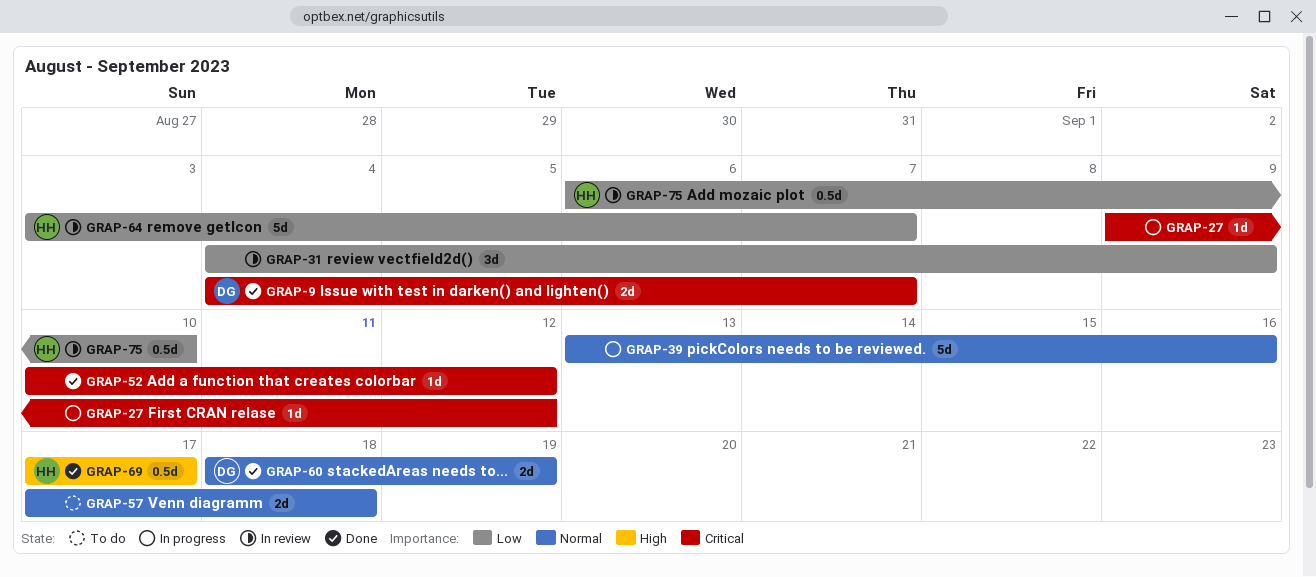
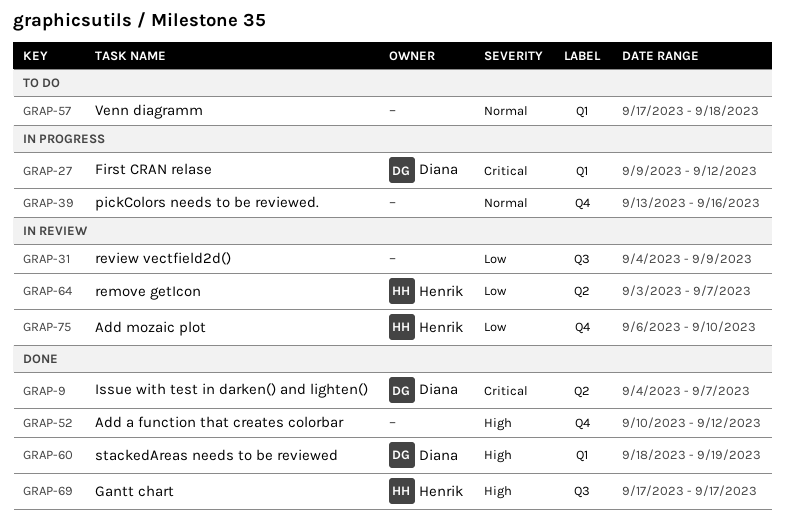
GRAP-27, owner: none -> Diana
GRAP-52, priority: Critical -> High
GRAP-60, priority: Normal -> High

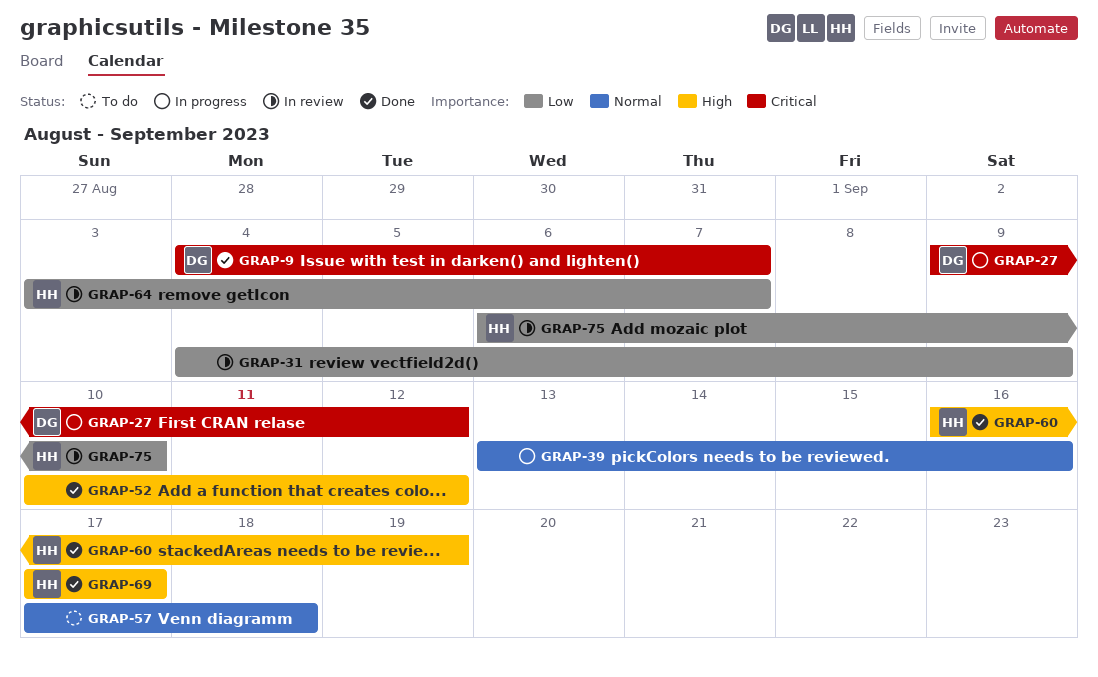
GRAP-60, owner: Diana -> Henrik
GRAP-60, start: Sep 18 -> Sep 16

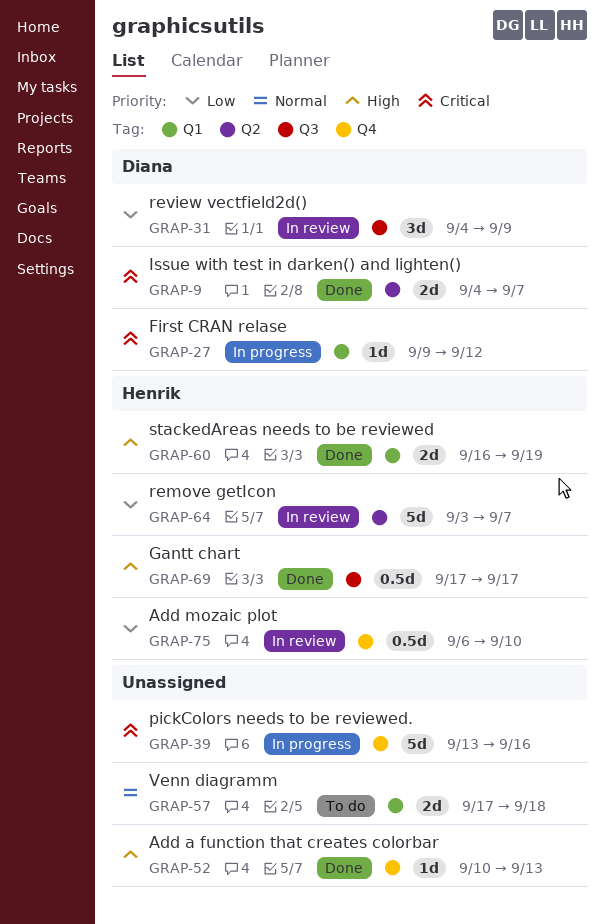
GRAP-31, owner: none -> Diana
GRAP-39, priority: Normal -> Critical
GRAP-52, due: Sep 12 -> Sep 13

